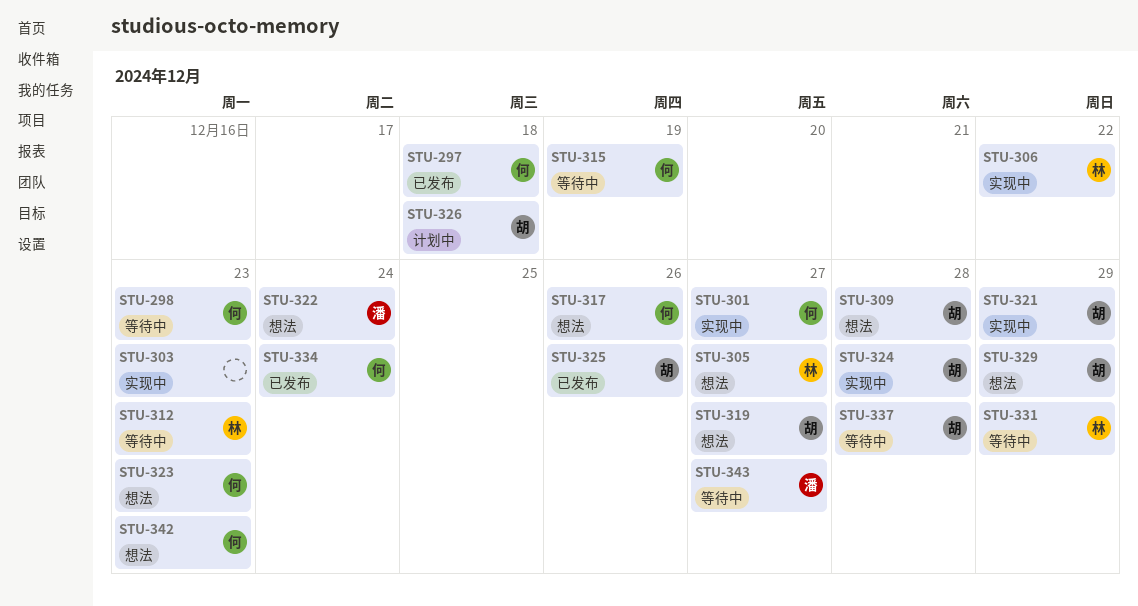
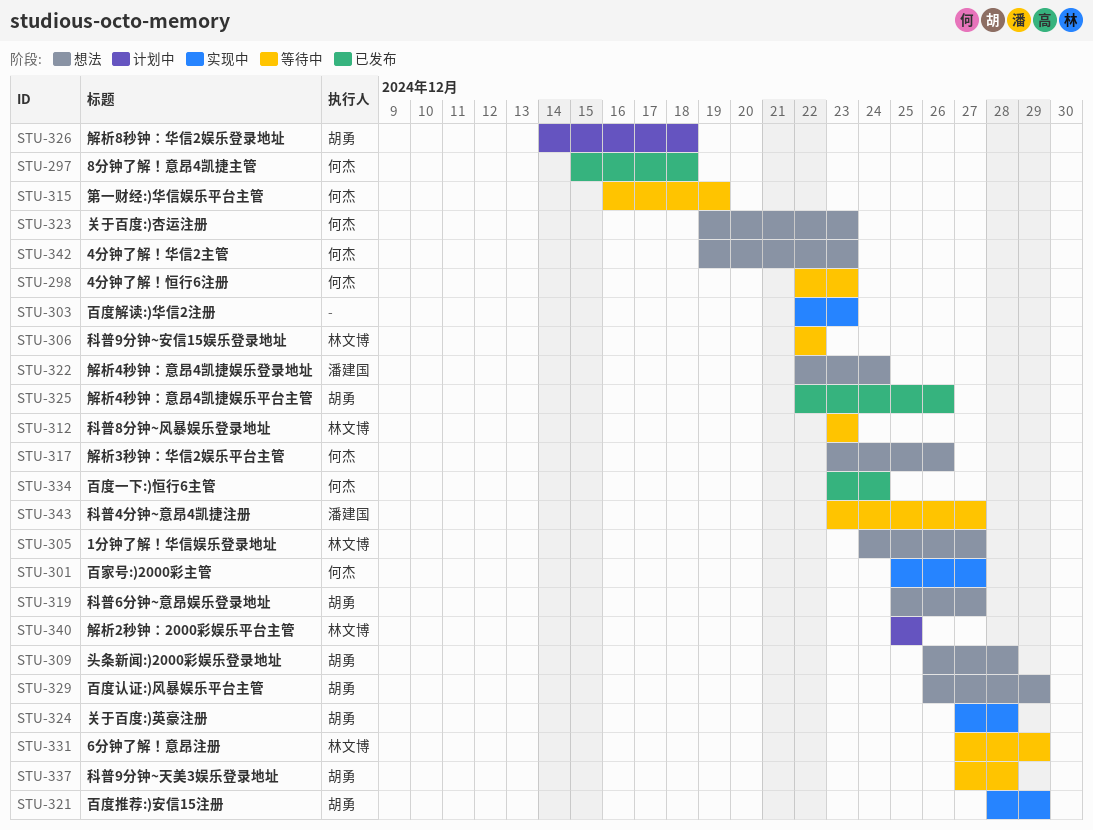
STU-306, status: 实现中 -> 等待中
STU-340: none -> present

